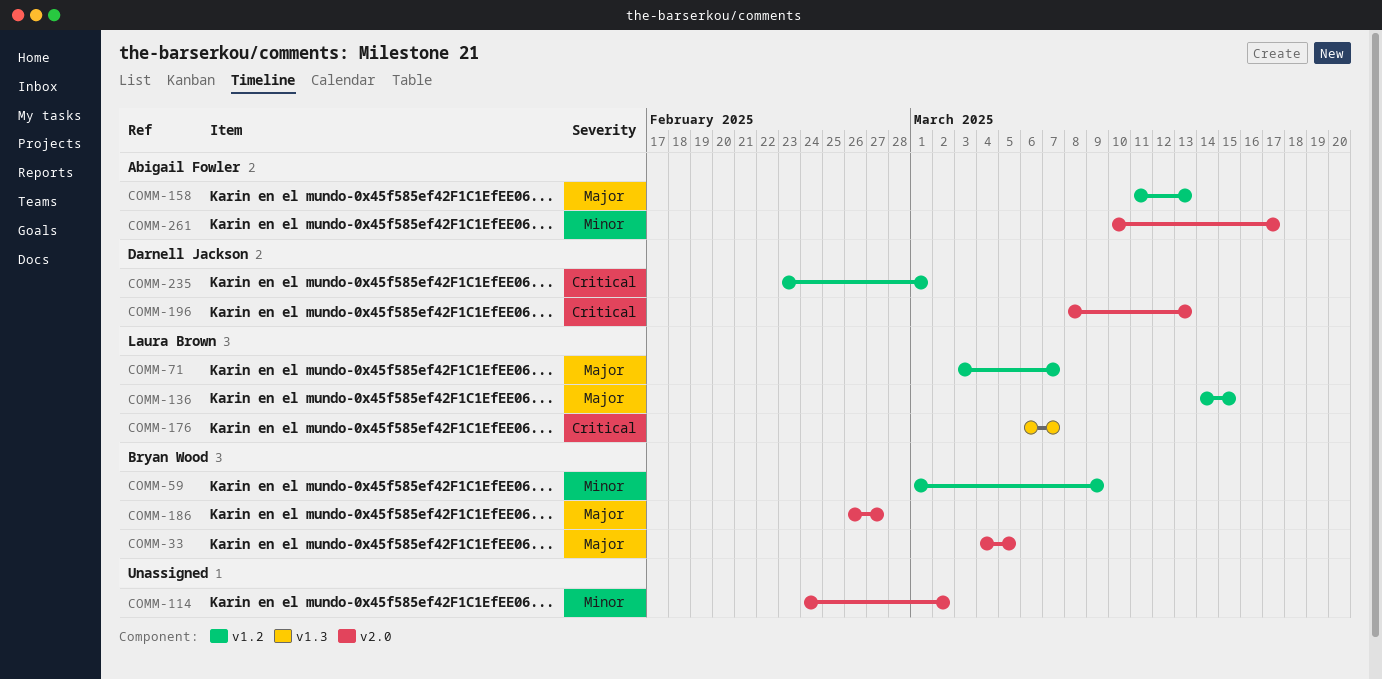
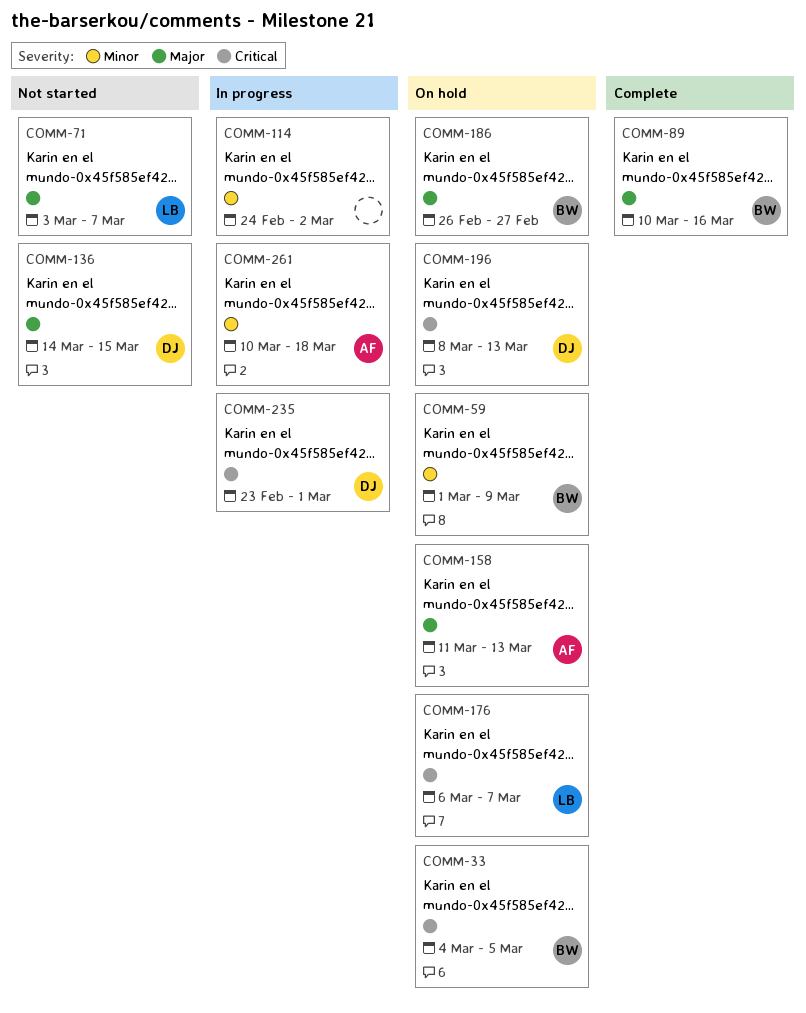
COMM-33, priority: Major -> Critical
COMM-89: none -> present
COMM-136, owner: Laura Brown -> Darnell Jackson
COMM-261, due: Mar 17 -> Mar 18

